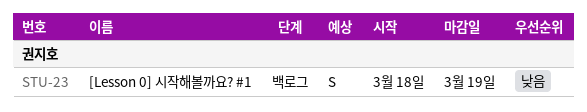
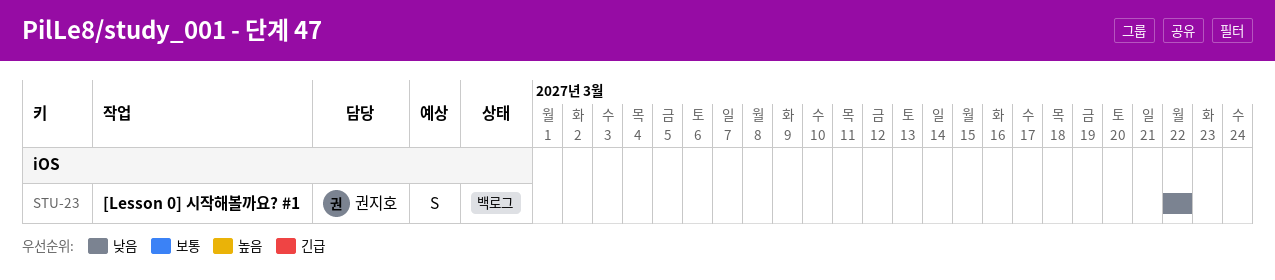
STU-23, start: Mar 18 -> Mar 22
STU-23, due: Mar 19 -> Mar 22

